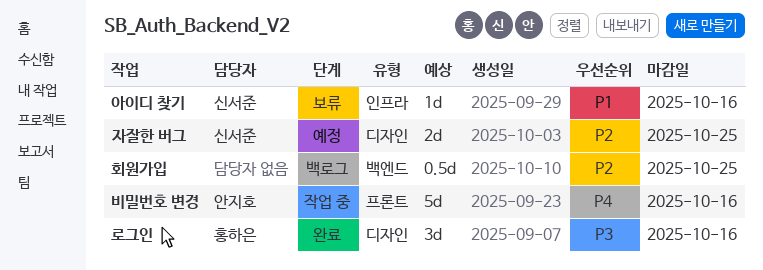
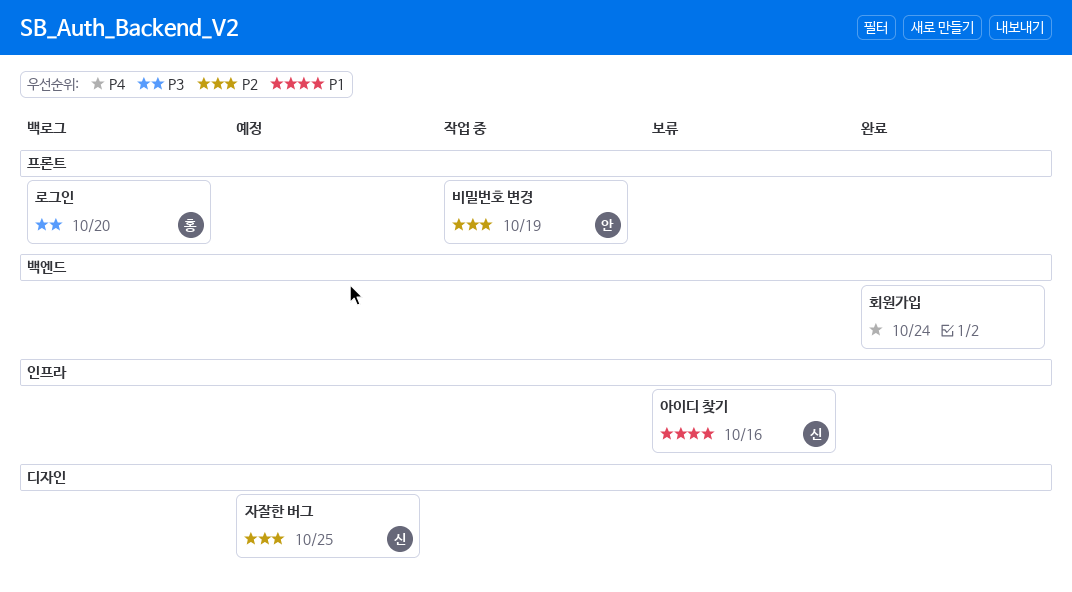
로그인, status: 완료 -> 백로그
로그인, label: 디자인 -> 프론트
로그인, due: Oct 16 -> Oct 20
비밀번호 변경, priority: P4 -> P2
비밀번호 변경, due: Oct 16 -> Oct 19
회원가입, status: 백로그 -> 완료
회원가입, priority: P2 -> P4
회원가입, due: Oct 25 -> Oct 24

